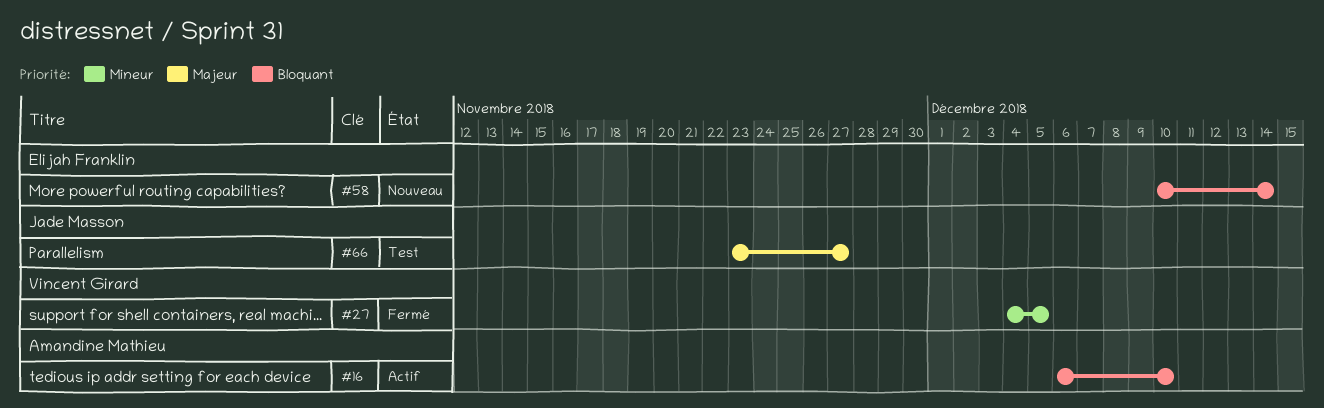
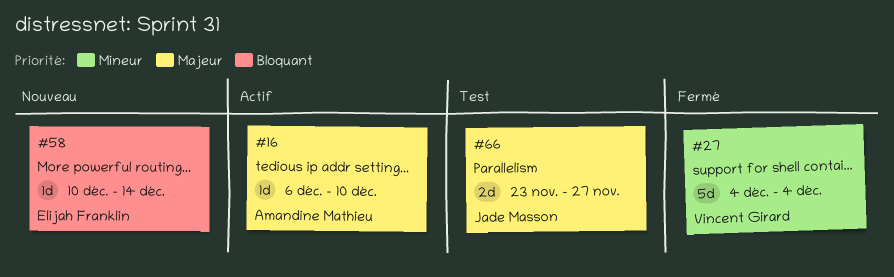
#16, priority: Bloquant -> Majeur
#27, due: Dec 5 -> Dec 4

